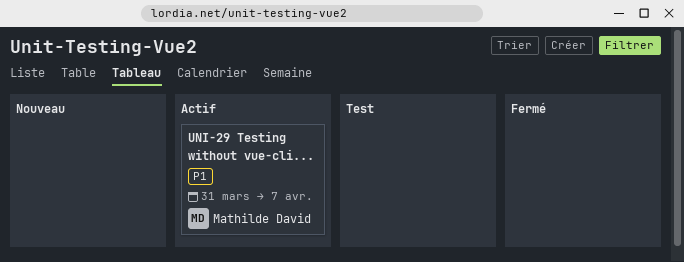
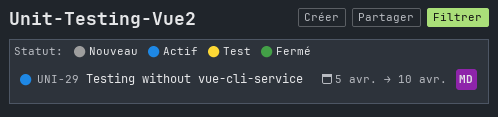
UNI-29, start: Mar 31 -> Apr 5
UNI-29, due: Apr 7 -> Apr 10

